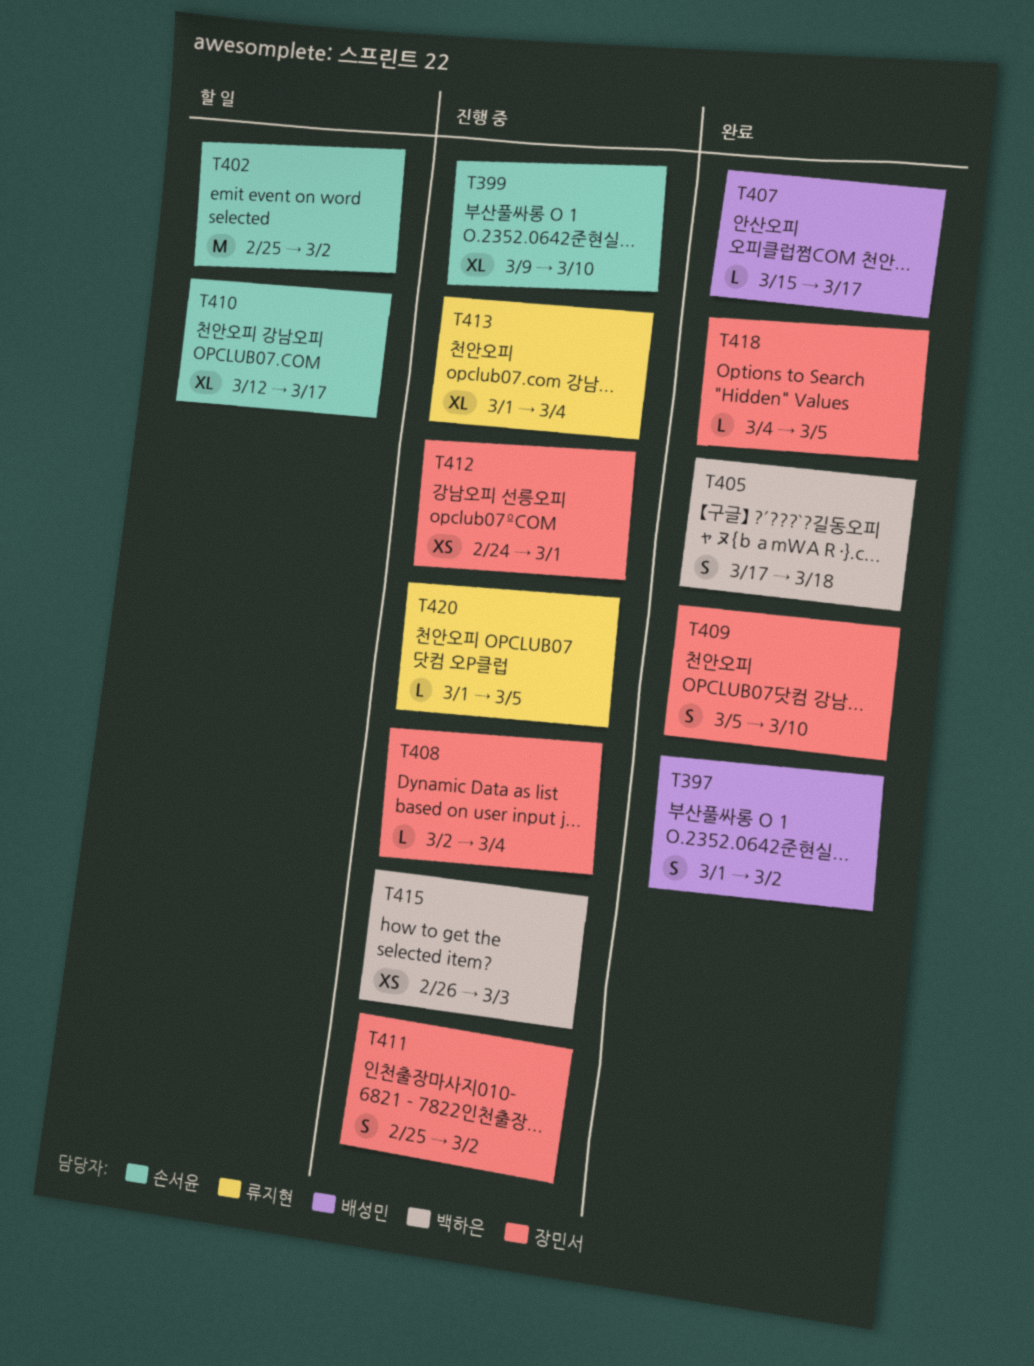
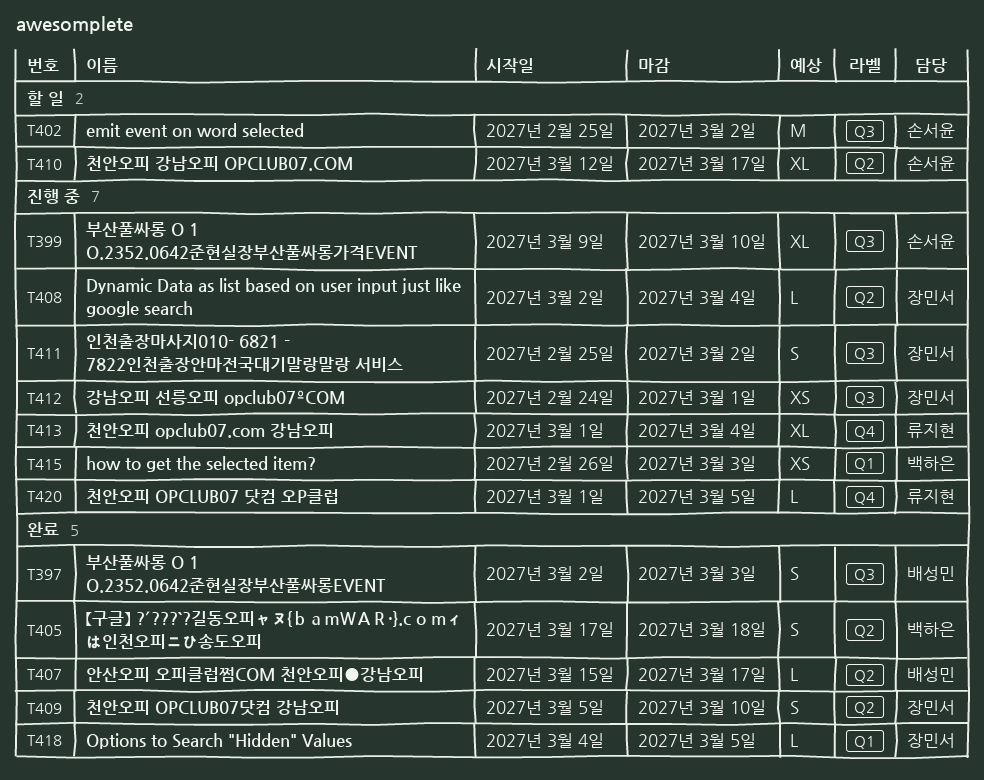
T397, start: Mar 1 -> Mar 2
T397, due: Mar 2 -> Mar 3

